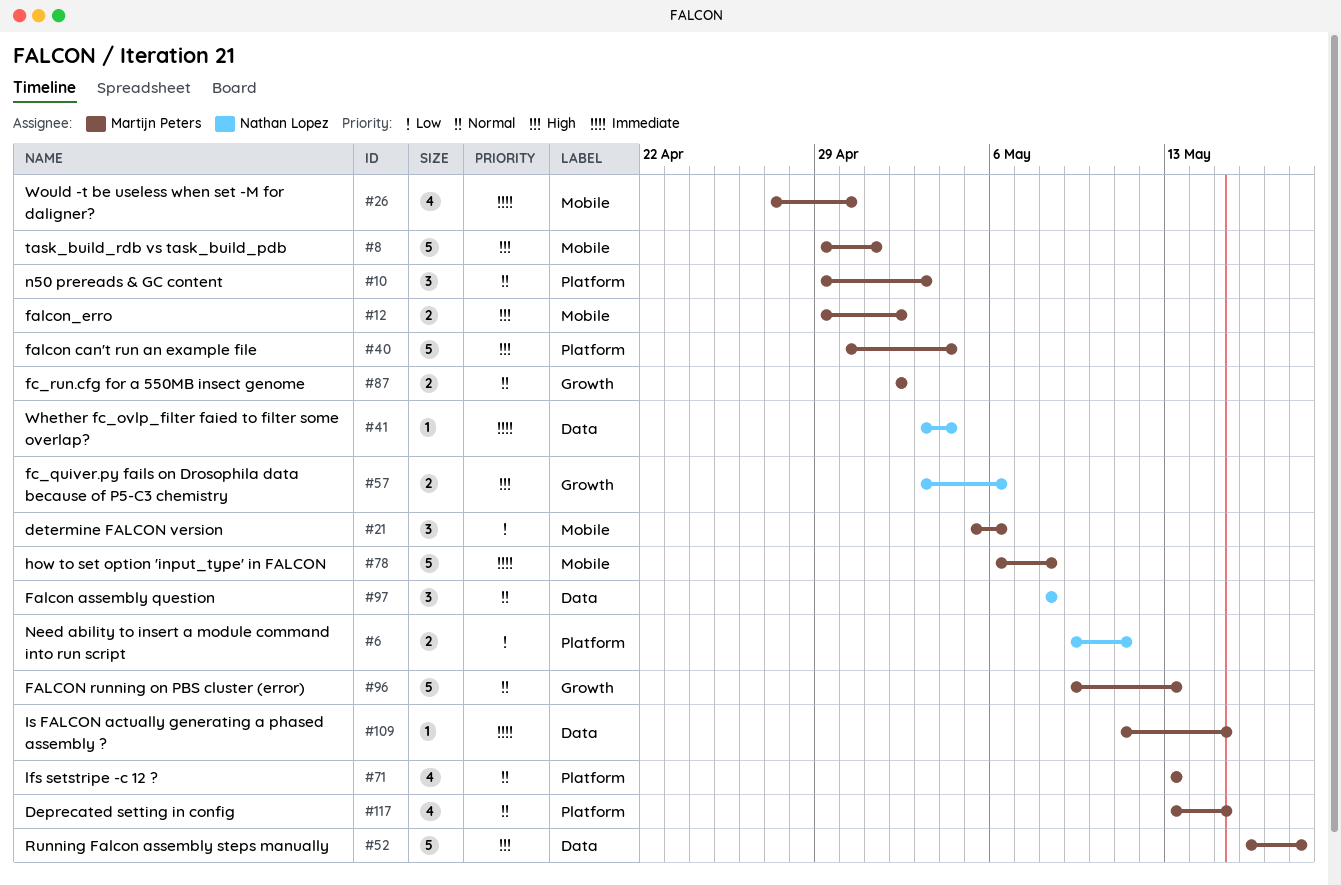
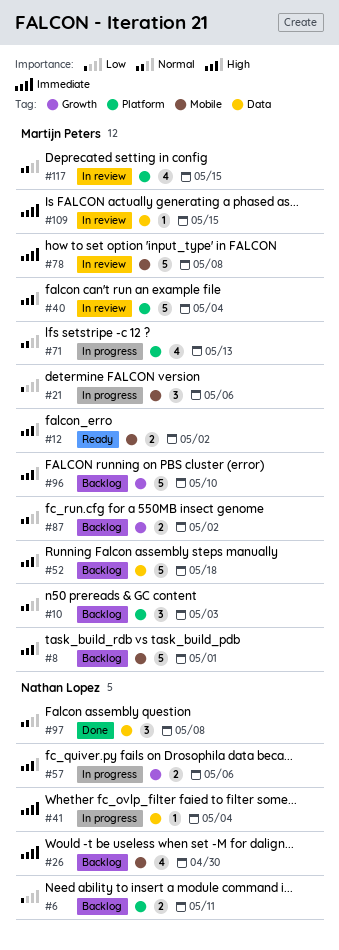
#26, owner: Martijn Peters -> Nathan Lopez
#96, priority: Normal -> High
#96, due: May 13 -> May 10

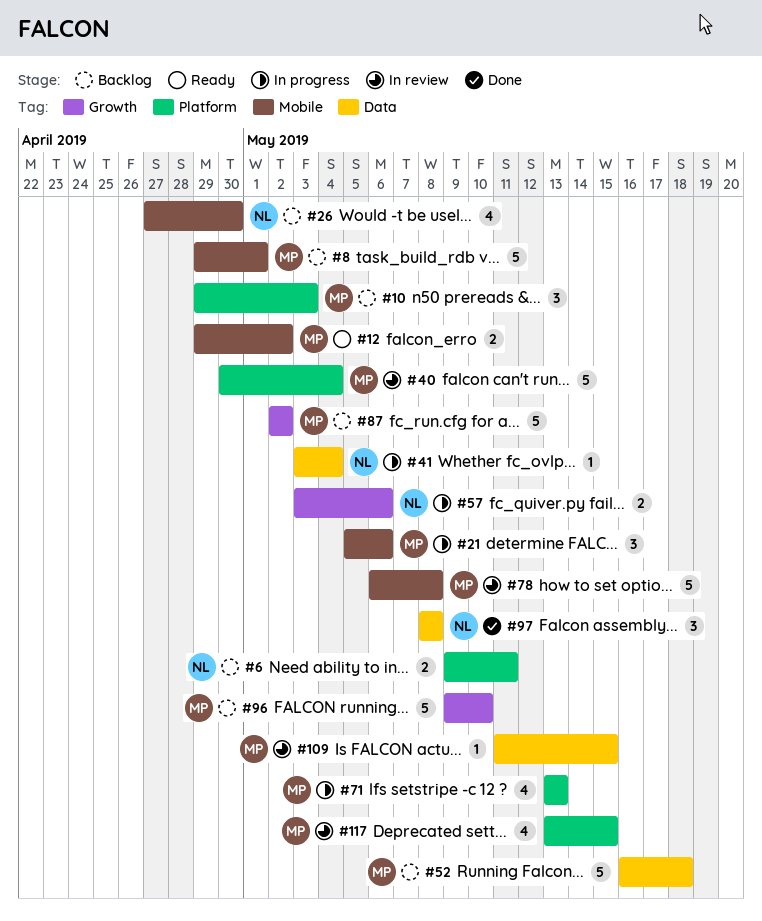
#87, estimate: 2 -> 5

